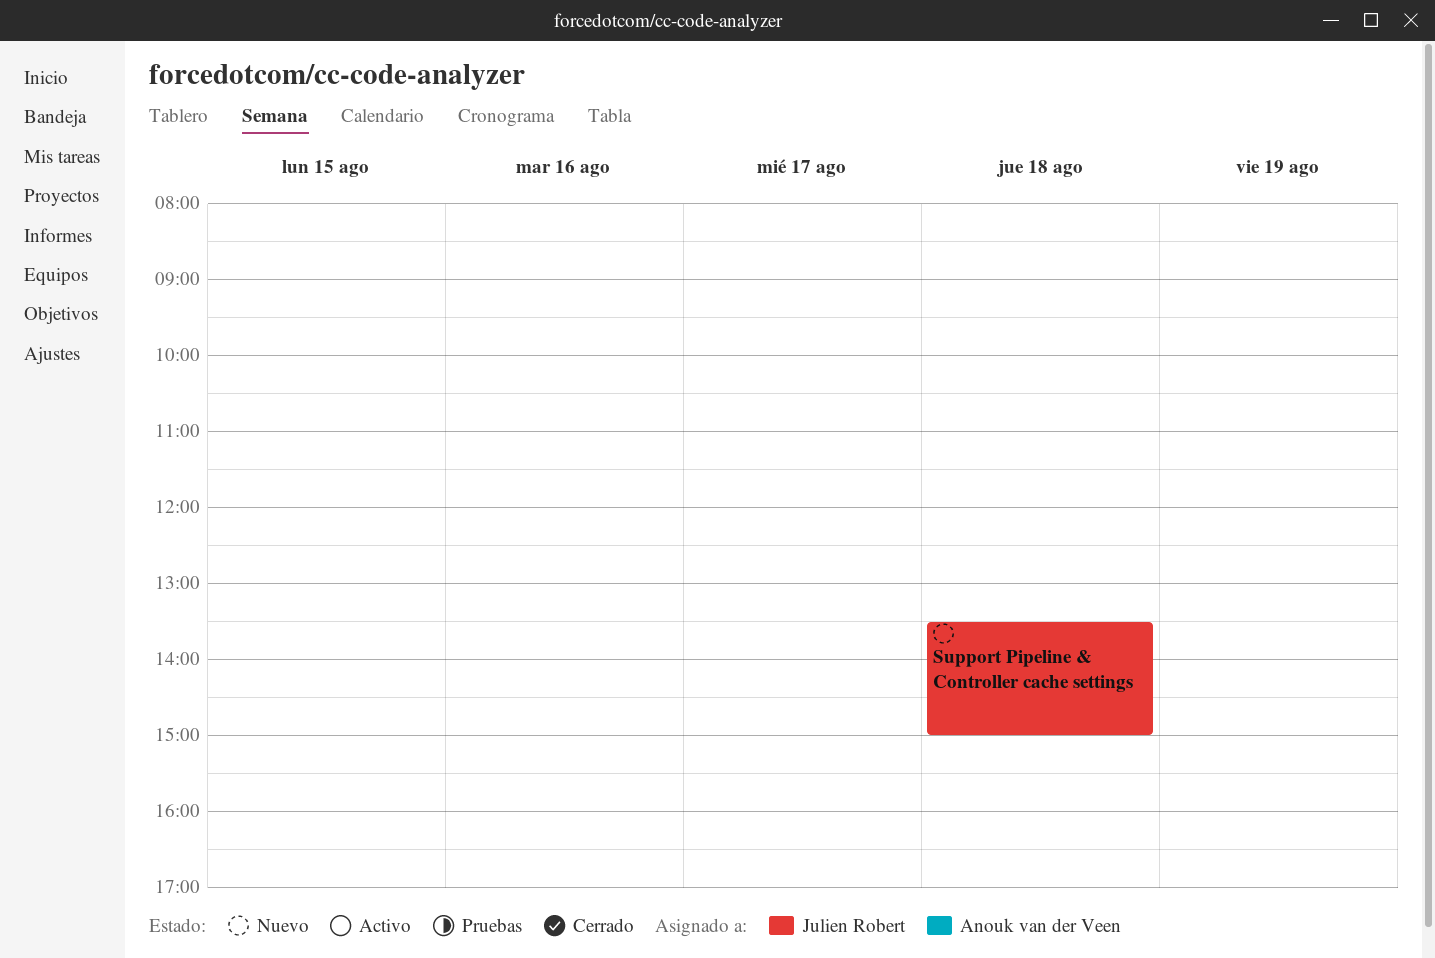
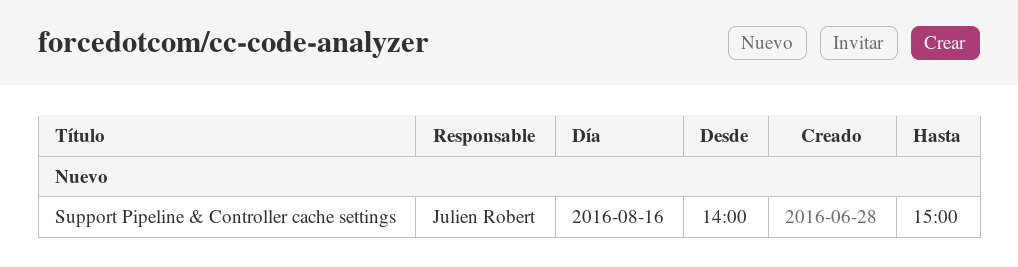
Support Pipeline & Controller cache settings, day: Aug 18 -> Aug 16
Support Pipeline & Controller cache settings, begins: 13:30 -> 14:00

